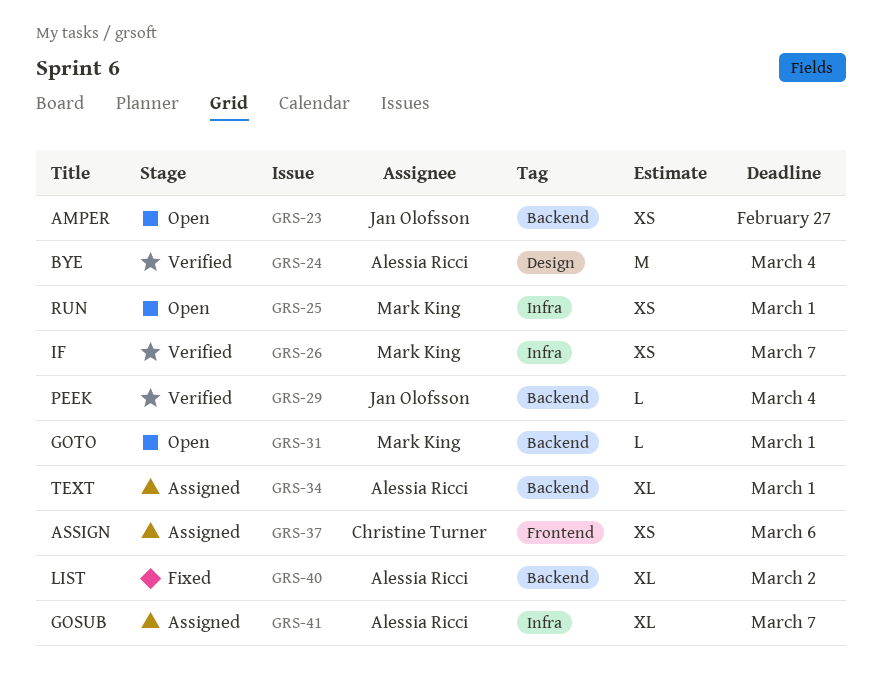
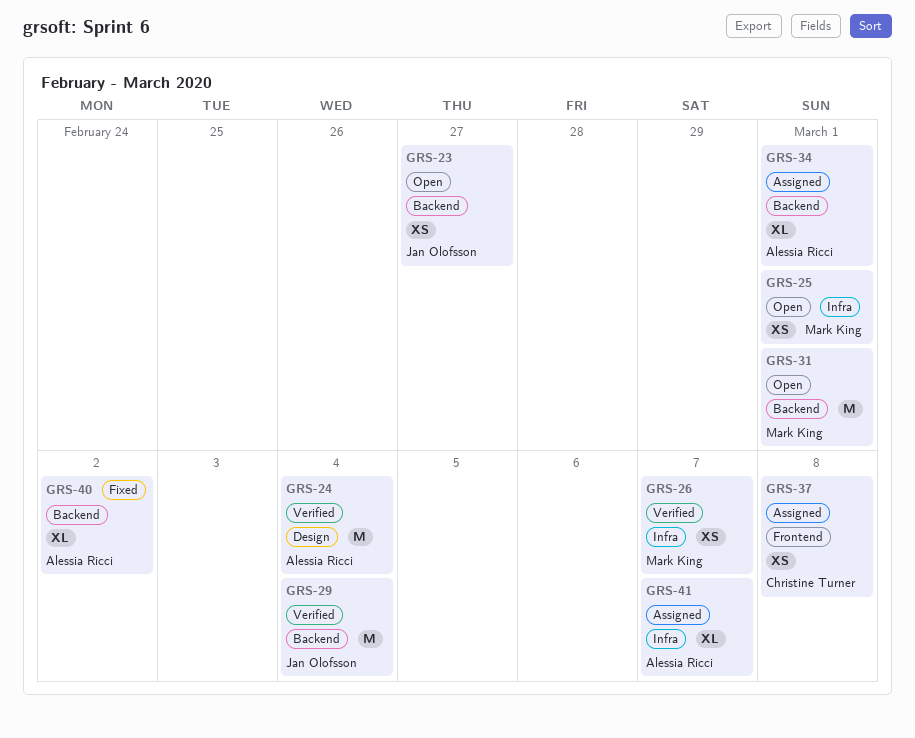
GRS-29, estimate: L -> M
GRS-31, estimate: L -> M
GRS-37, due: Mar 6 -> Mar 8

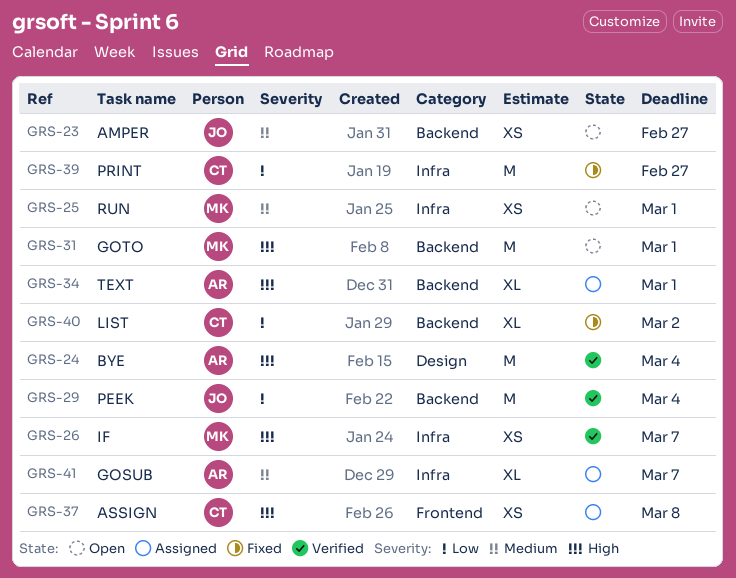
GRS-39: none -> present
GRS-40, owner: Alessia Ricci -> Christine Turner

